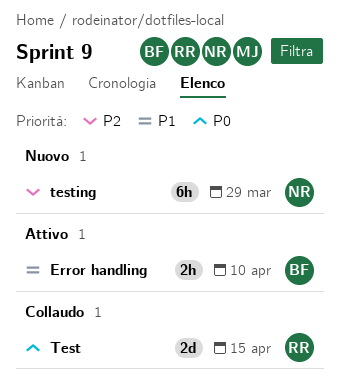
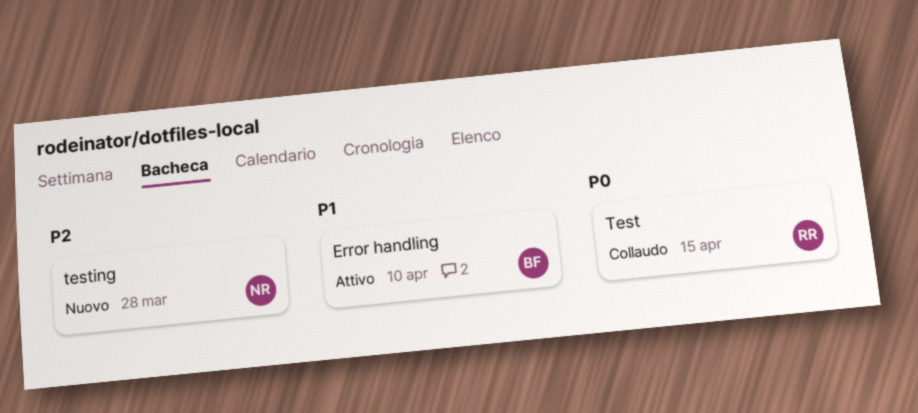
testing, due: Mar 29 -> Mar 28

